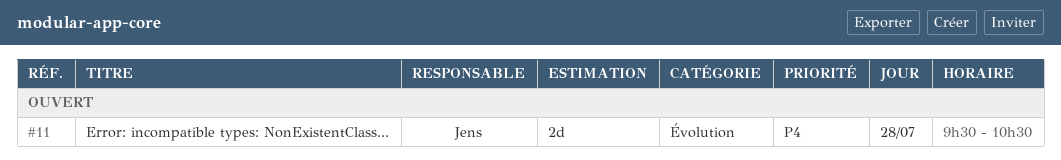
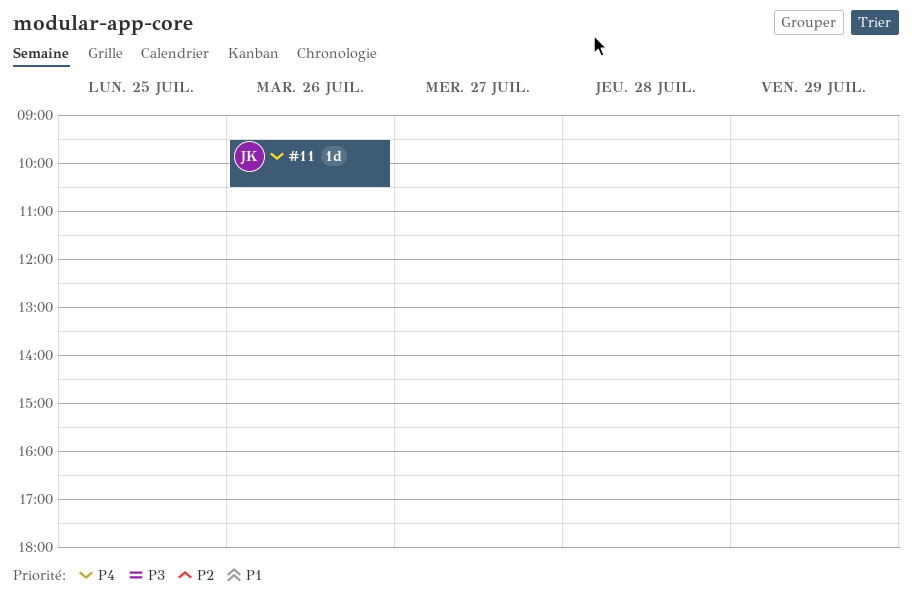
#11, estimate: 2d -> 1d
#11, day: Jul 28 -> Jul 26

